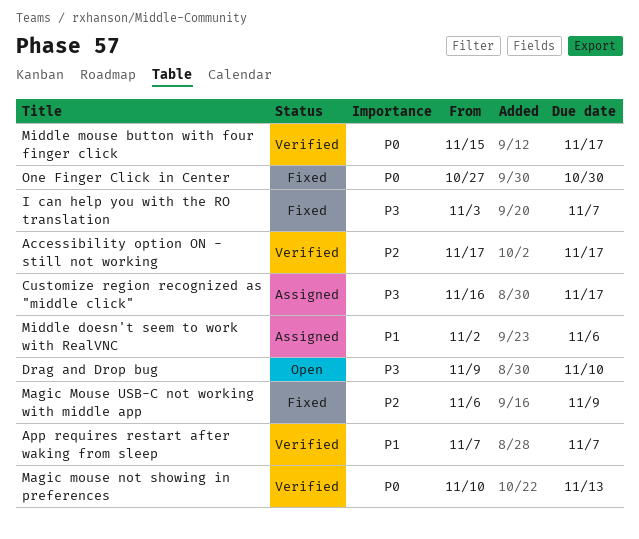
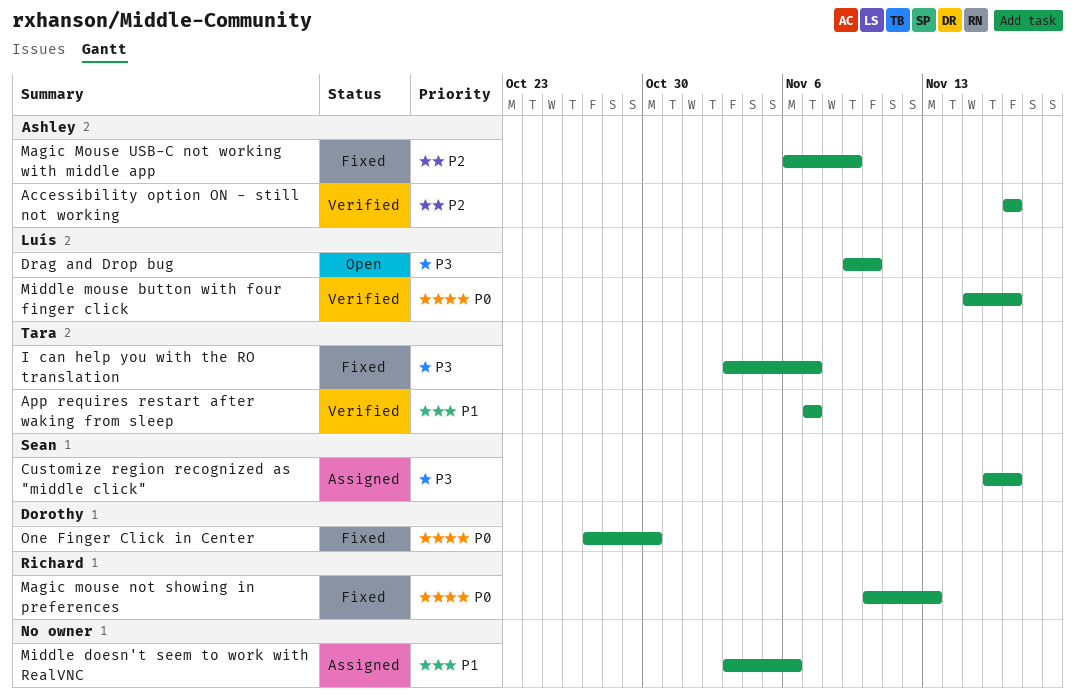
Magic mouse not showing in preferences, status: Verified -> Fixed
Middle doesn't seem to work with RealVNC, start: Nov 2 -> Nov 3

